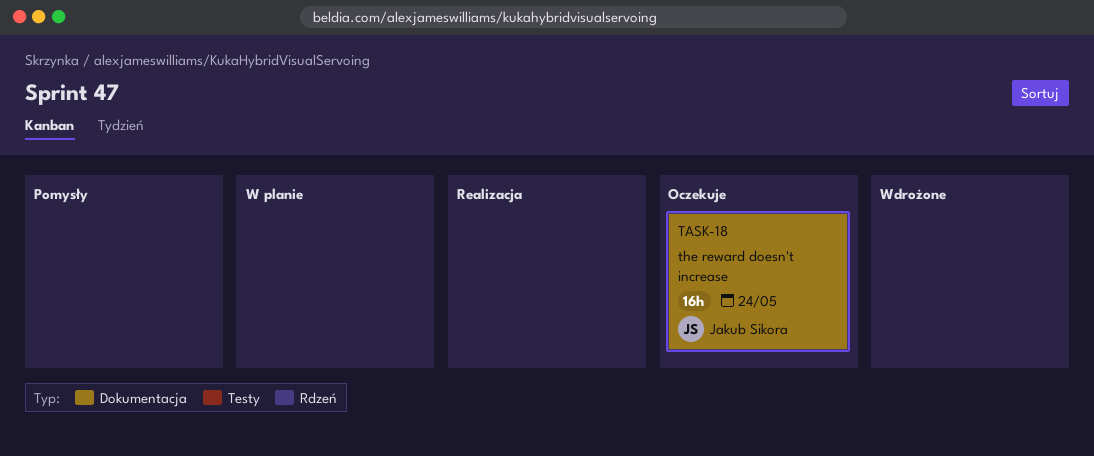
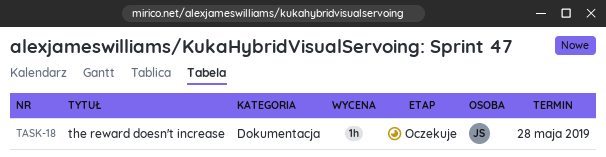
TASK-18, estimate: 16h -> 1h
TASK-18, due: May 24 -> May 28

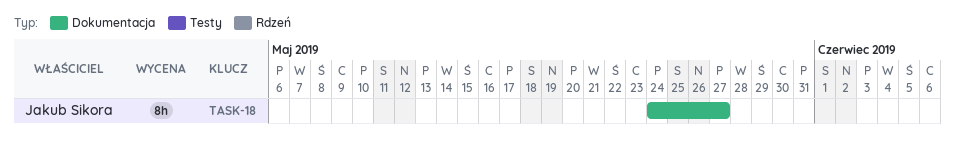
TASK-18, estimate: 1h -> 8h
TASK-18, due: May 28 -> May 27

